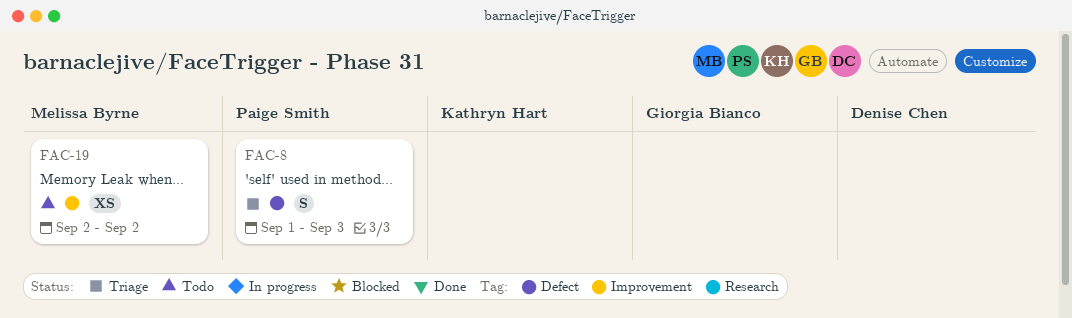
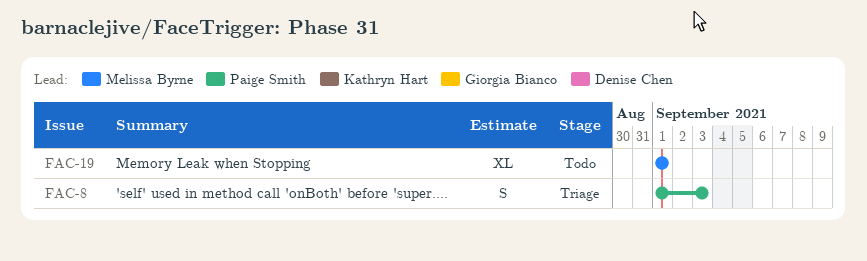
FAC-19, estimate: XS -> XL
FAC-19, start: Sep 2 -> Sep 1
FAC-19, due: Sep 2 -> Sep 1

